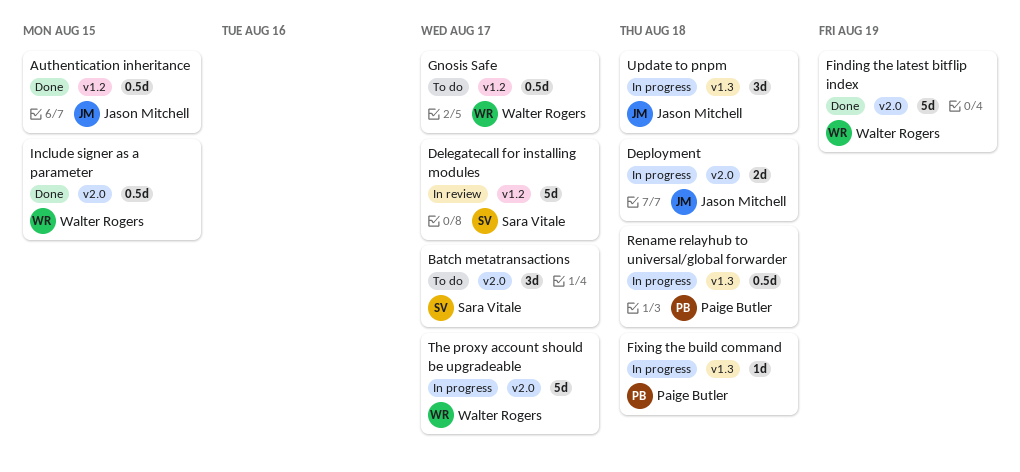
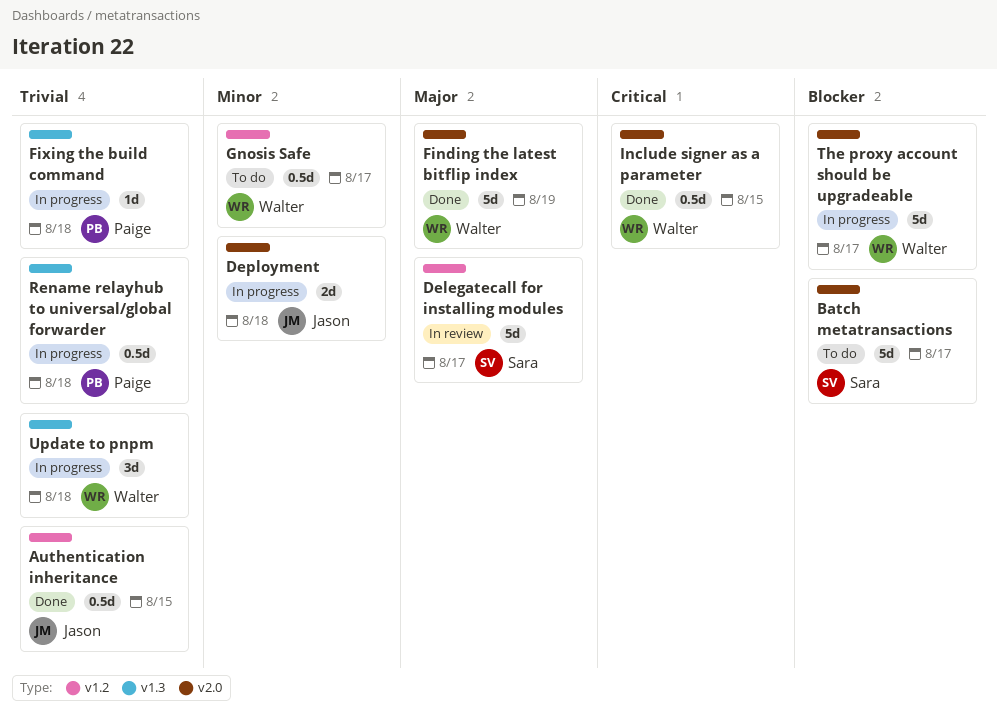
Batch metatransactions, estimate: 3d -> 5d
Update to pnpm, owner: Jason Mitchell -> Walter Rogers

